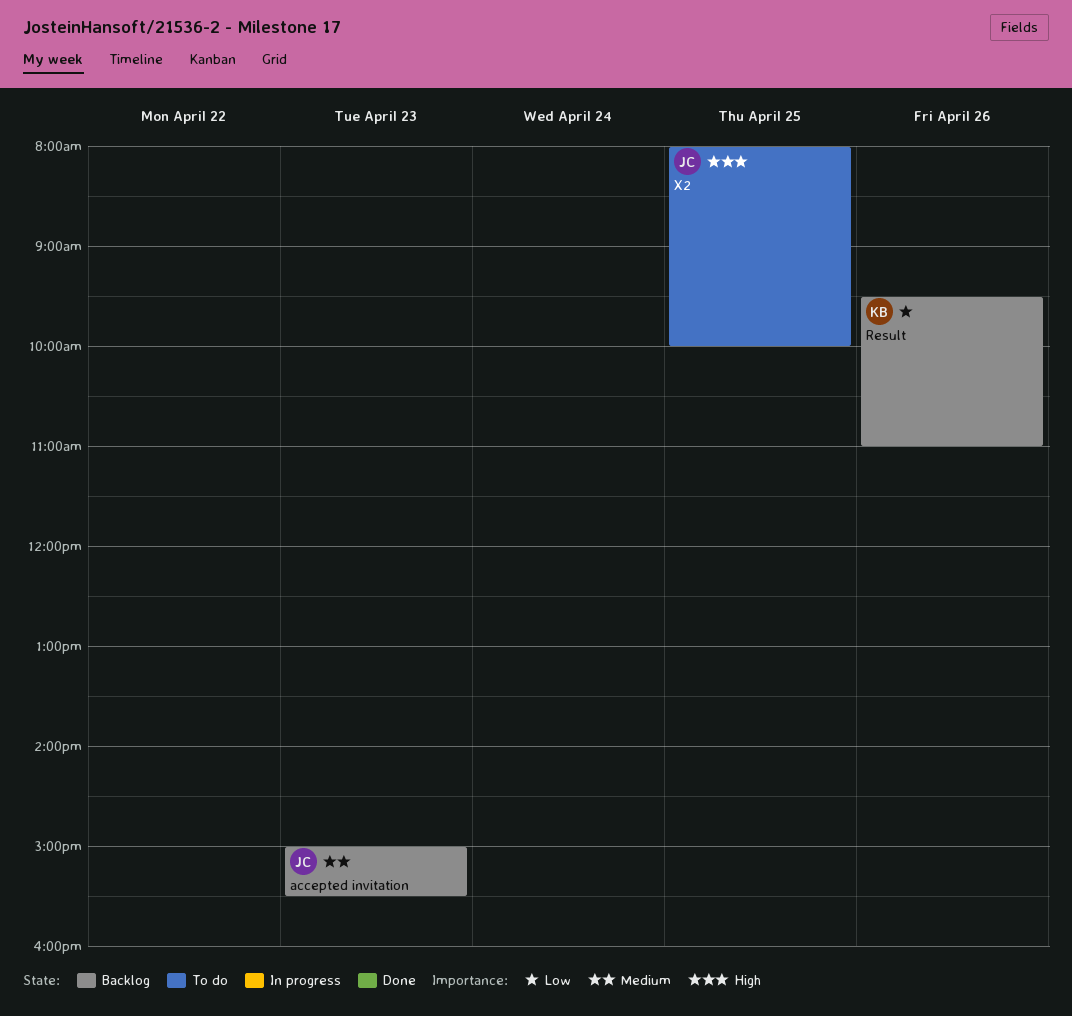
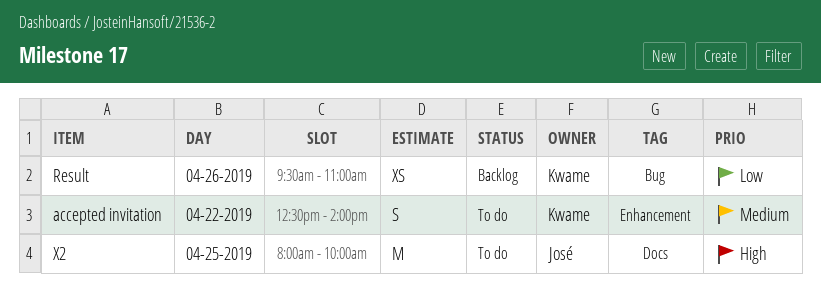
accepted invitation, status: Backlog -> To do
accepted invitation, owner: José -> Kwame
accepted invitation, day: Apr 23 -> Apr 22
accepted invitation, begins: 15:00 -> 12:30
accepted invitation, ends: 15:30 -> 14:00

